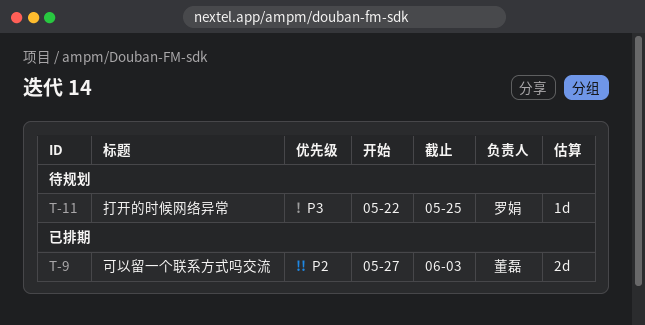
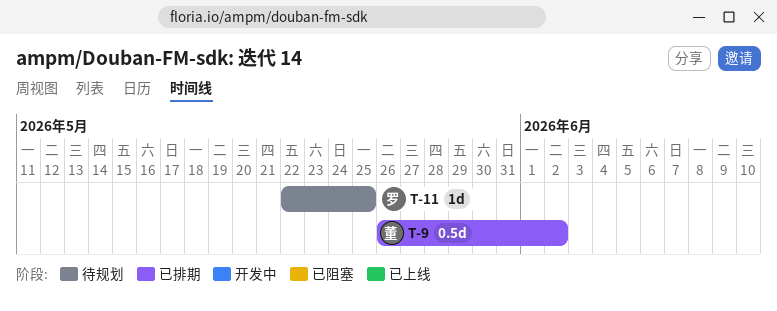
T-9, estimate: 2d -> 0.5d
T-9, start: May 27 -> May 26
T-9, due: Jun 3 -> Jun 2

